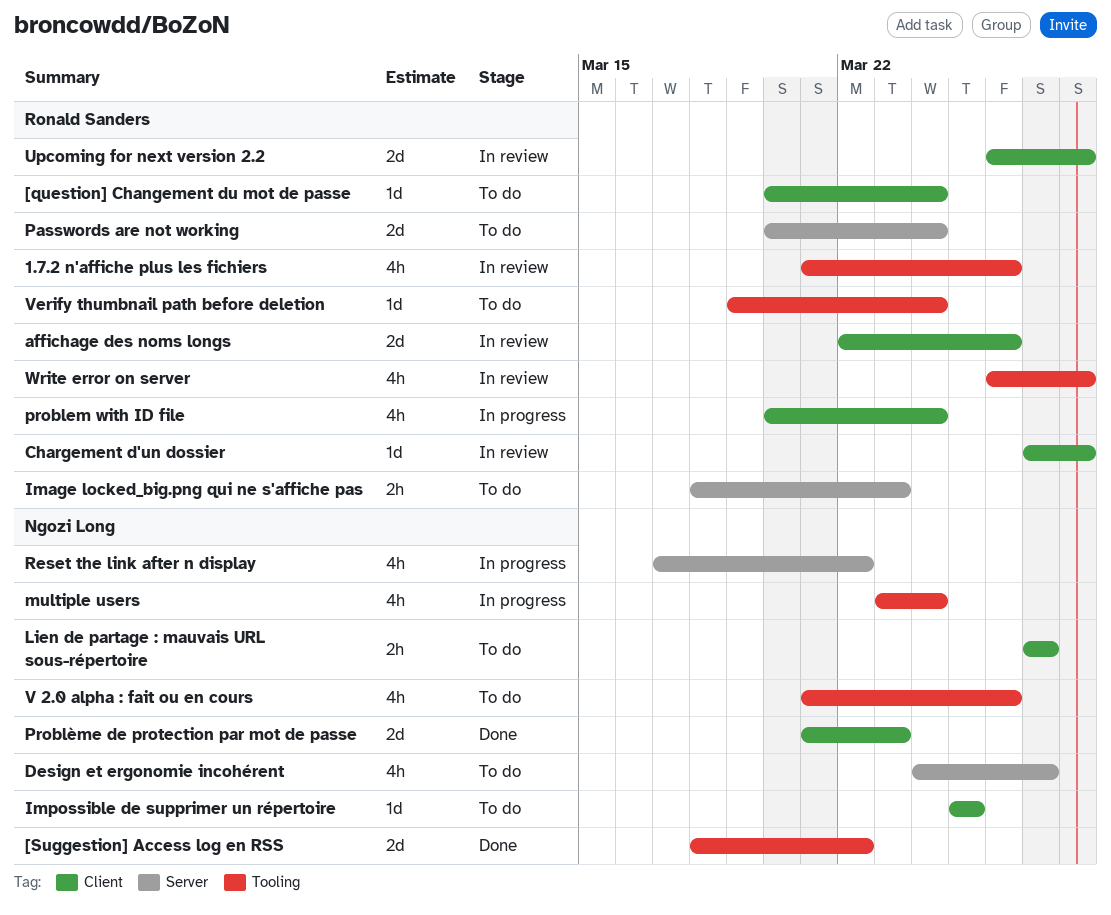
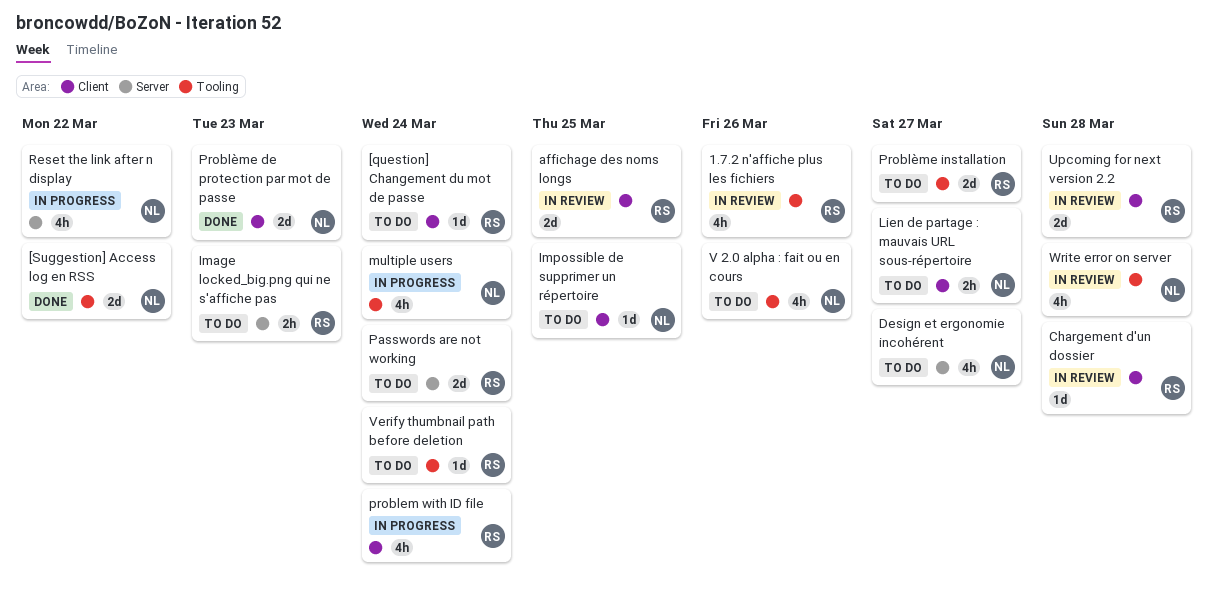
affichage des noms longs, due: Mar 26 -> Mar 25
Problème installation: none -> present
Write error on server, owner: Ronald Sanders -> Ngozi Long

